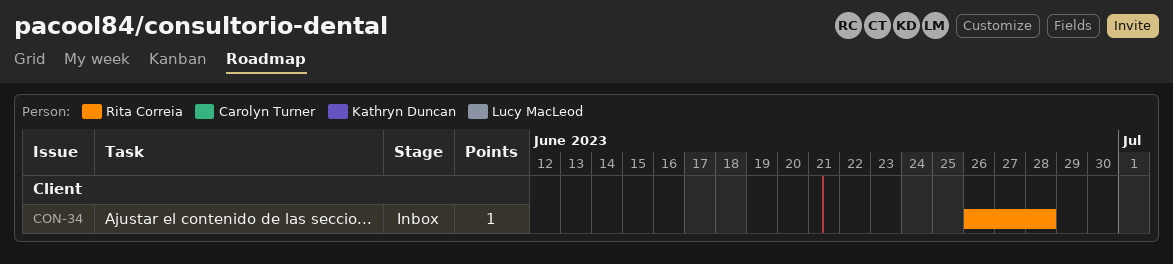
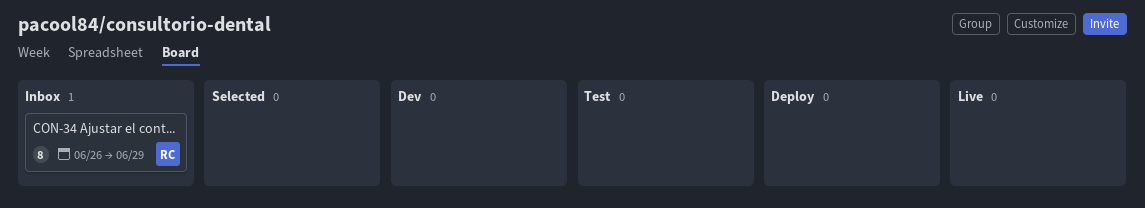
CON-34, estimate: 1 -> 8
CON-34, due: Jun 28 -> Jun 29

